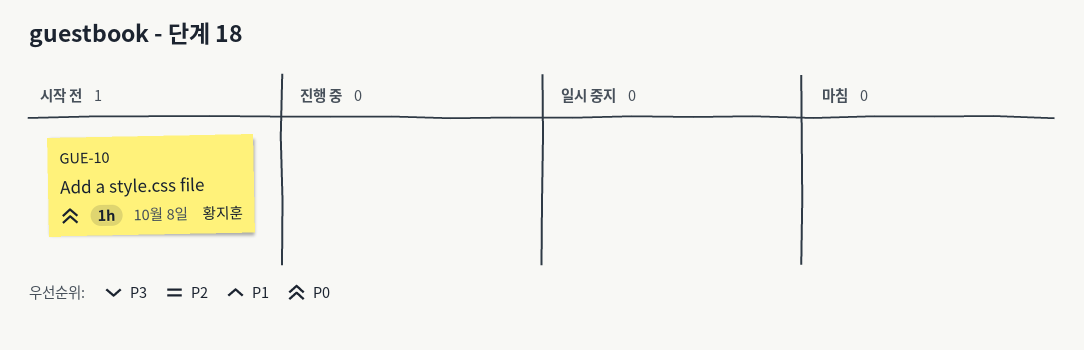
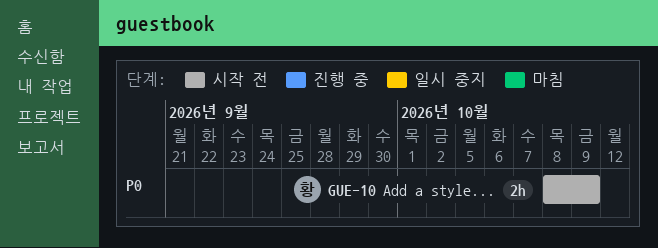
GUE-10, estimate: 1h -> 2h
GUE-10, due: Oct 8 -> Oct 9

